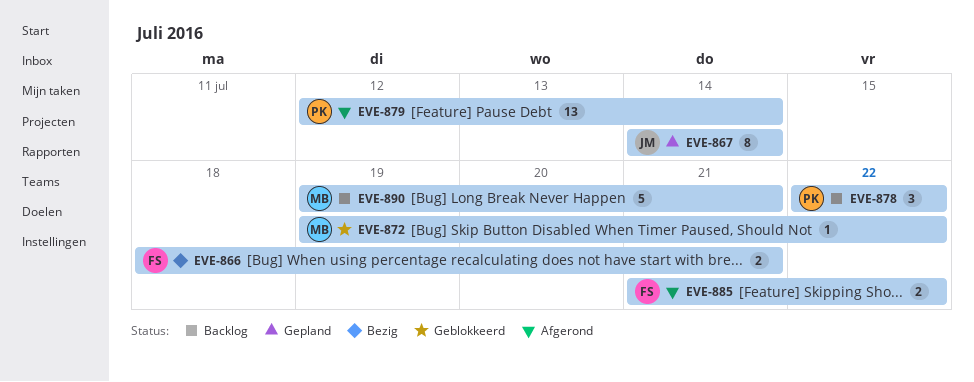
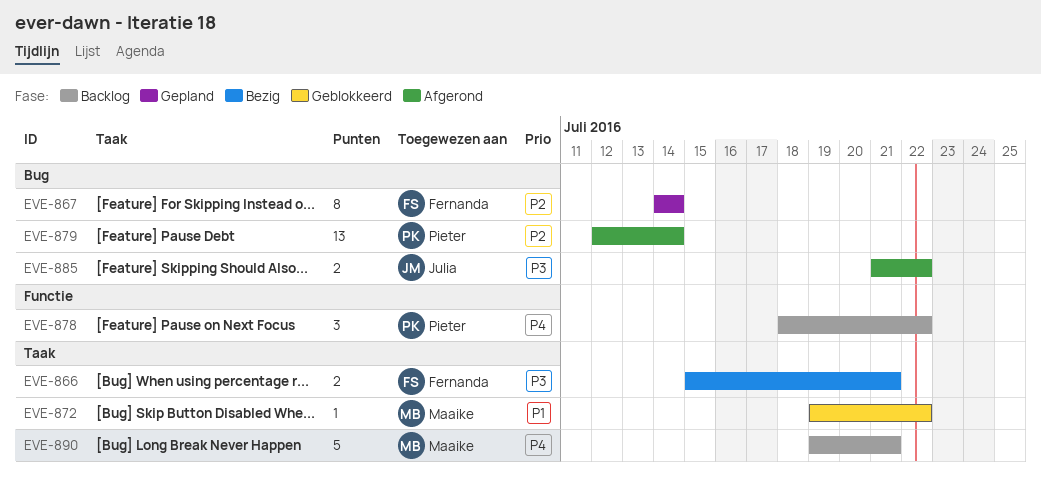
EVE-866, start: Jul 18 -> Jul 15
EVE-867, owner: Julia -> Fernanda
EVE-878, start: Jul 22 -> Jul 18
EVE-885, owner: Fernanda -> Julia

